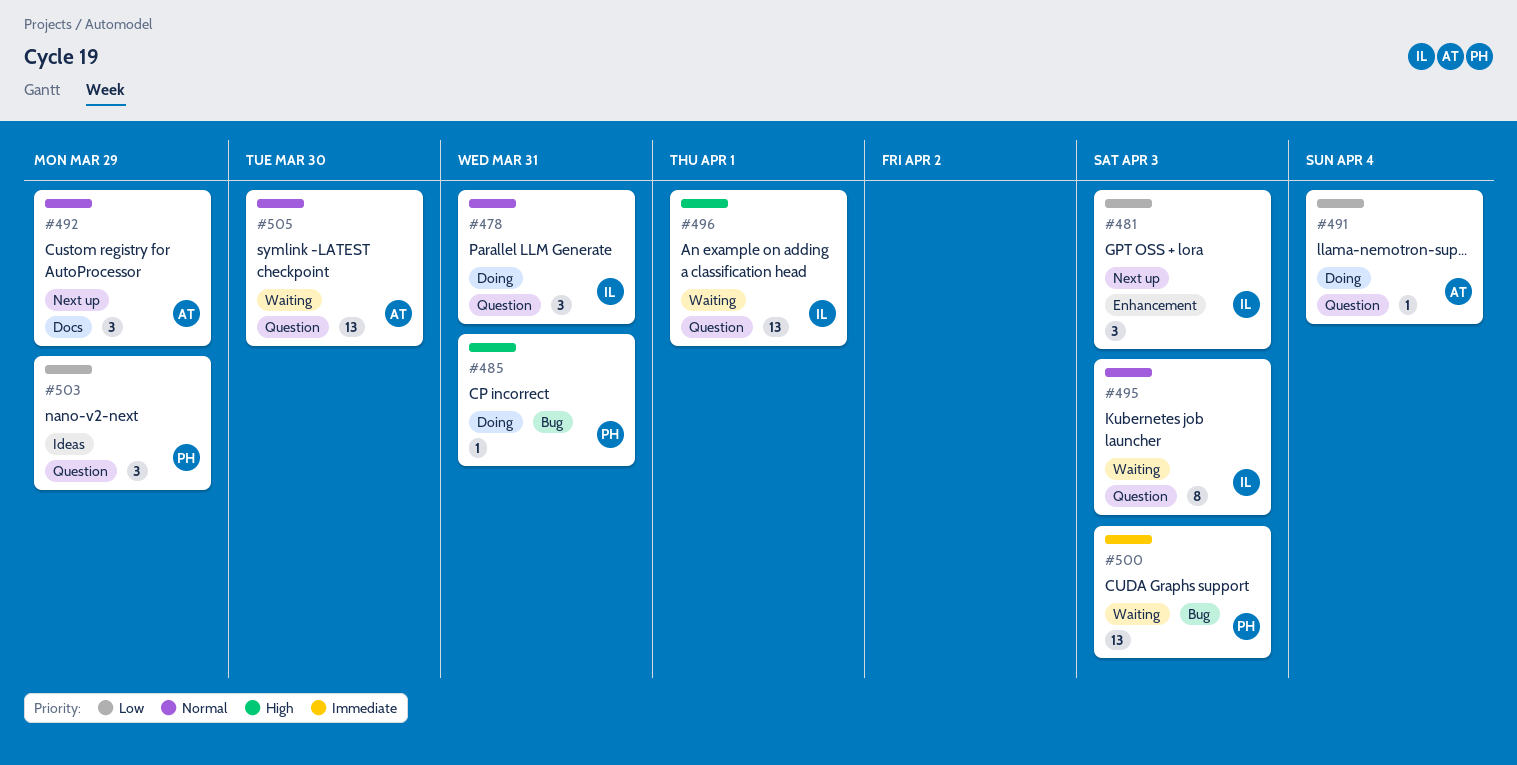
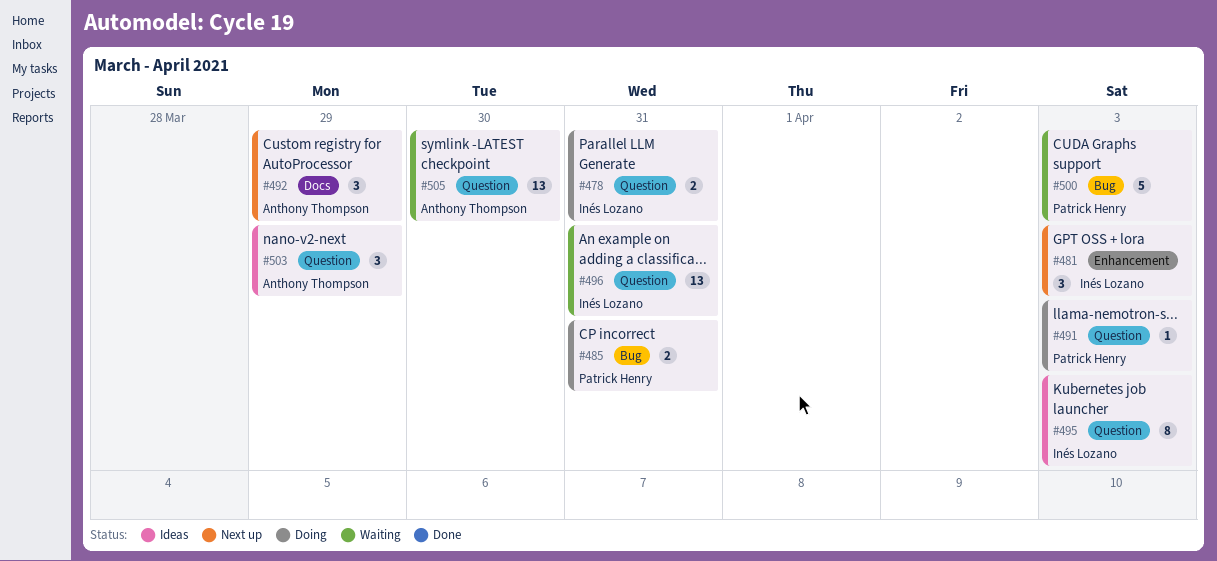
#478, estimate: 3 -> 2
#485, estimate: 1 -> 2
#491, owner: Anthony Thompson -> Patrick Henry
#491, due: Apr 4 -> Apr 3
#495, status: Waiting -> Ideas
#496, due: Apr 1 -> Mar 31
#500, estimate: 13 -> 5
#503, owner: Patrick Henry -> Anthony Thompson

